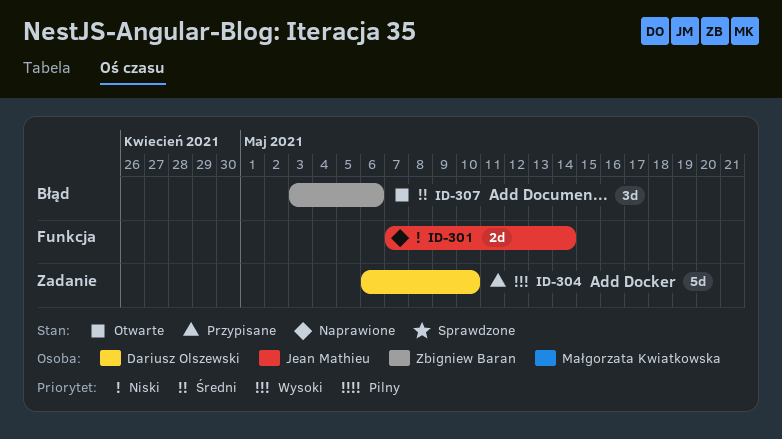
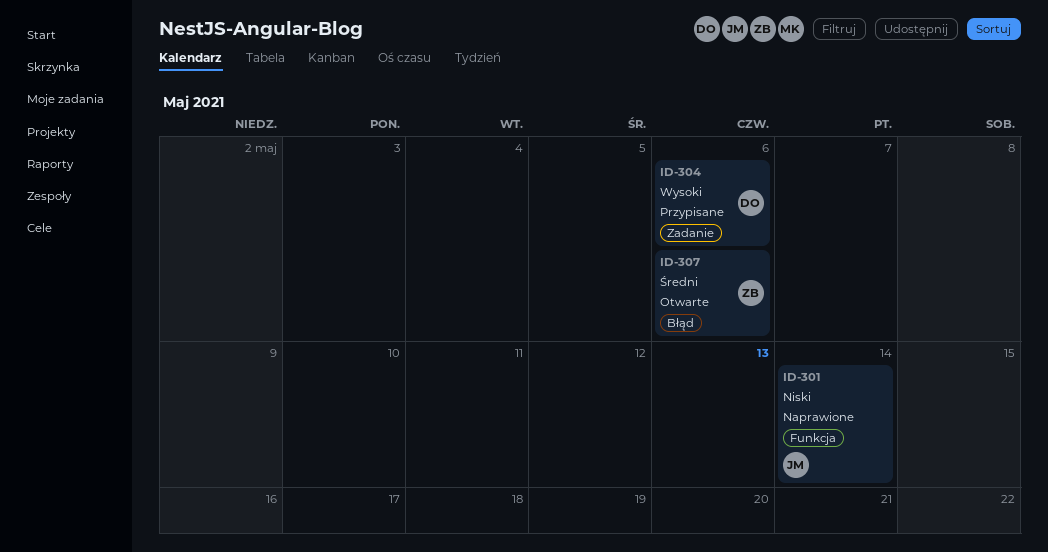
ID-304, due: May 10 -> May 6

